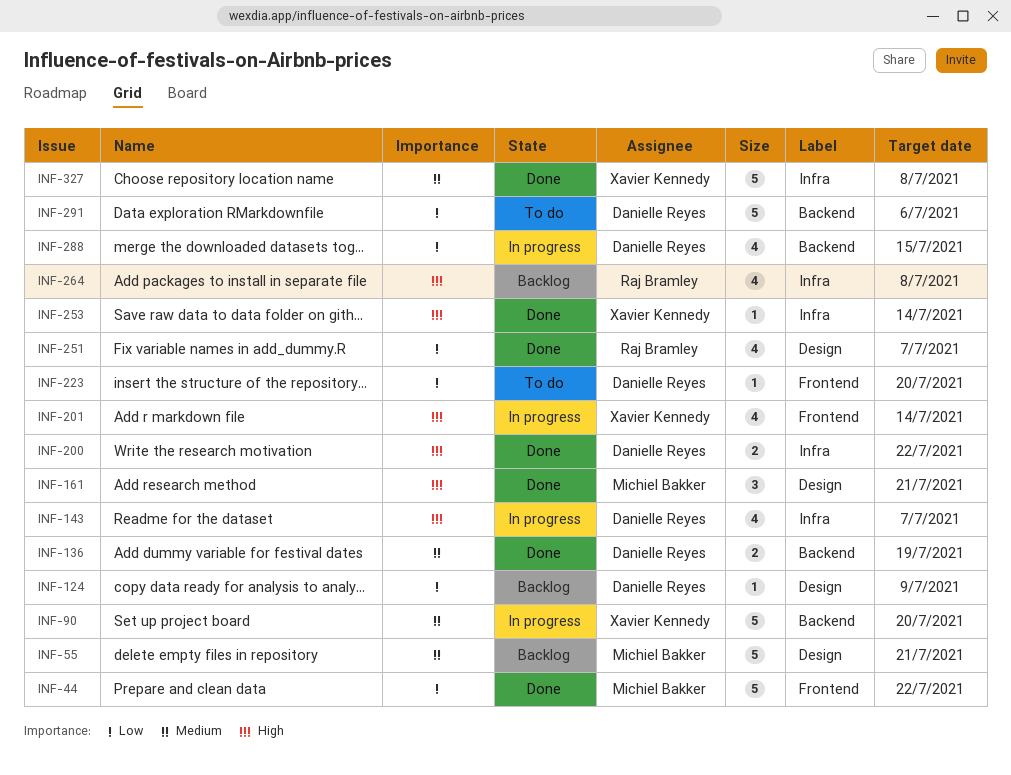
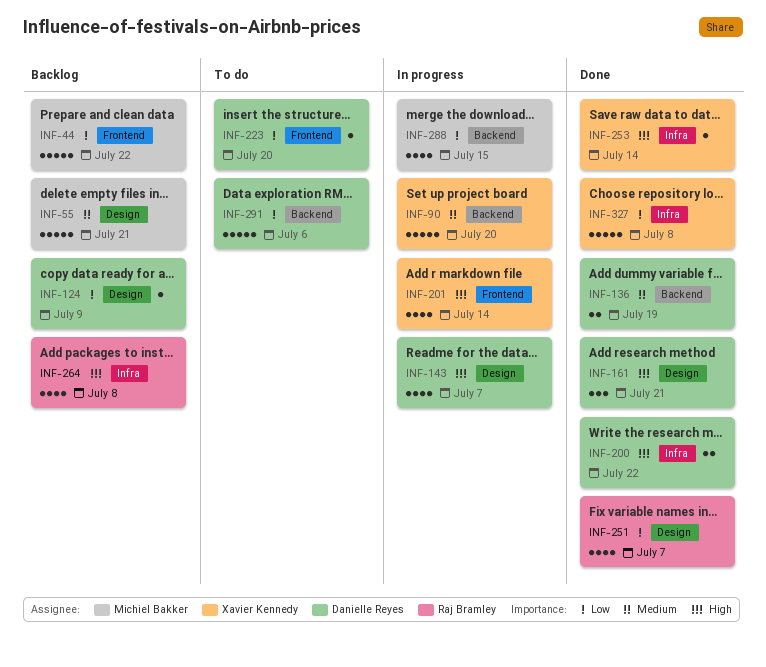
INF-44, status: Done -> Backlog
INF-143, label: Infra -> Design
INF-161, owner: Michiel Bakker -> Danielle Reyes
INF-288, owner: Danielle Reyes -> Michiel Bakker
INF-327, priority: Medium -> Low

